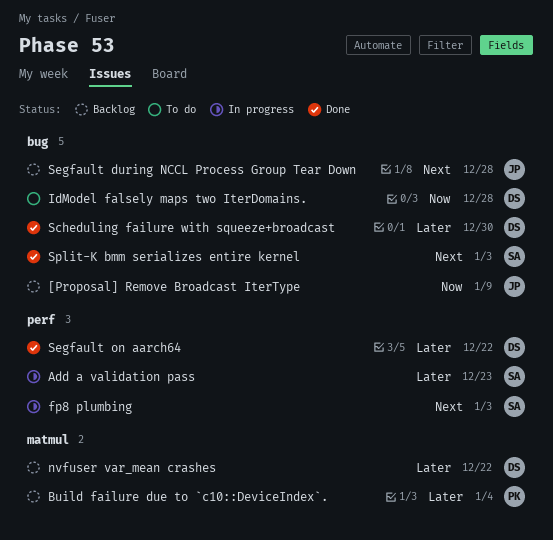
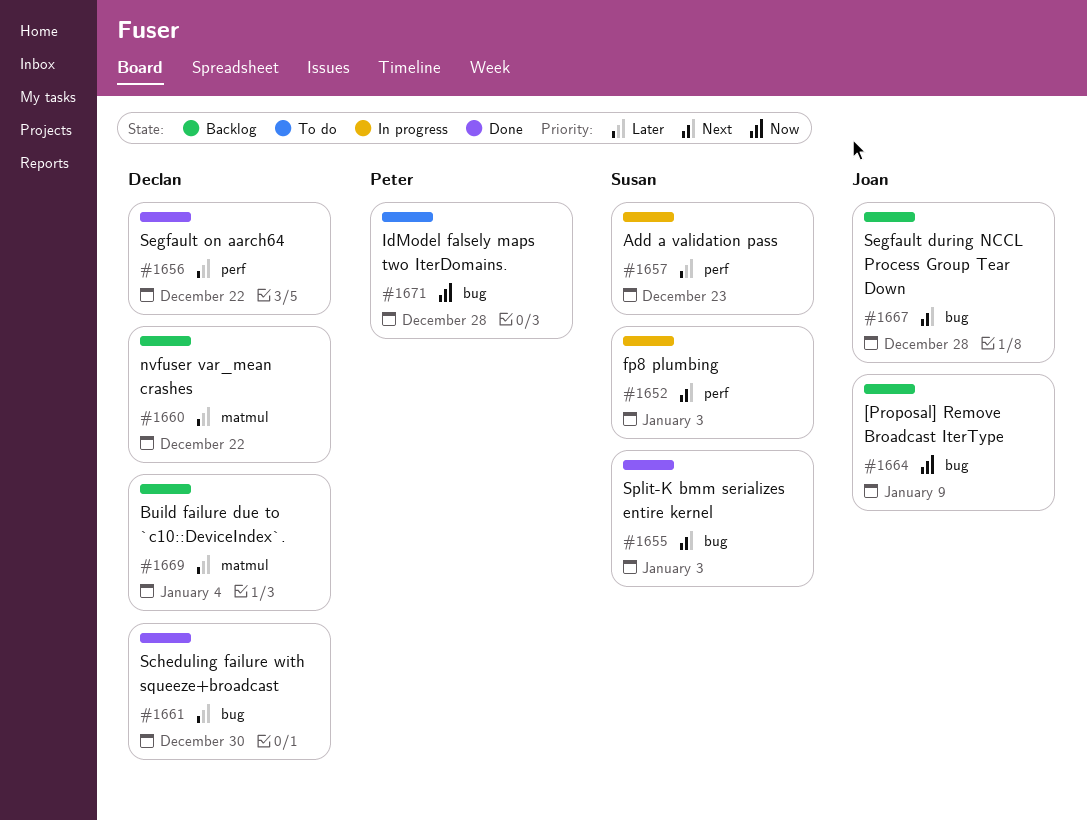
Build failure due to `c10::DeviceIndex`., owner: Peter -> Declan
IdModel falsely maps two IterDomains., owner: Declan -> Peter

